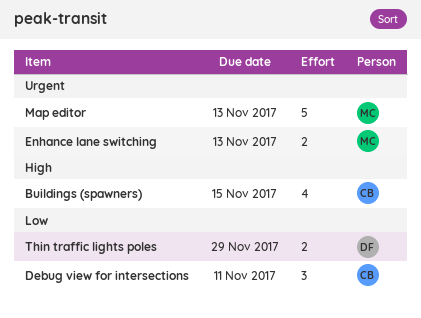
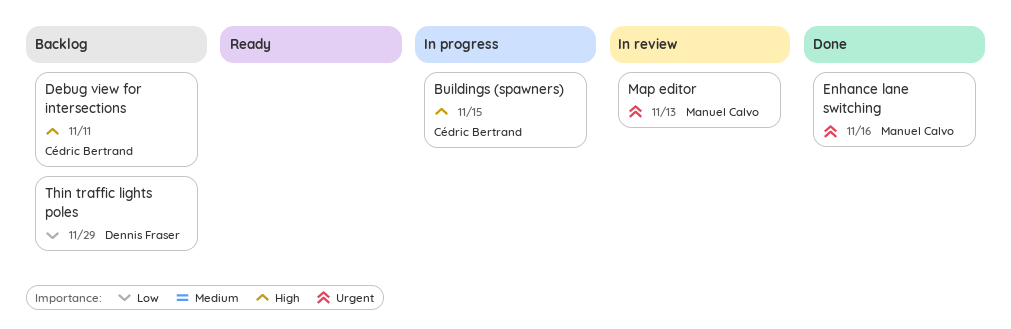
Debug view for intersections, priority: Low -> High
Enhance lane switching, due: Nov 13 -> Nov 16

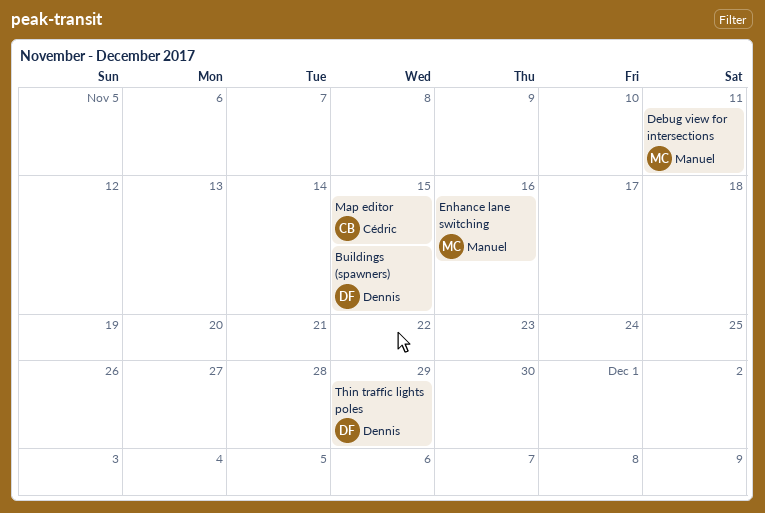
Buildings (spawners), owner: Cédric Bertrand -> Dennis Fraser
Debug view for intersections, owner: Cédric Bertrand -> Manuel Calvo
Map editor, owner: Manuel Calvo -> Cédric Bertrand
Map editor, due: Nov 13 -> Nov 15

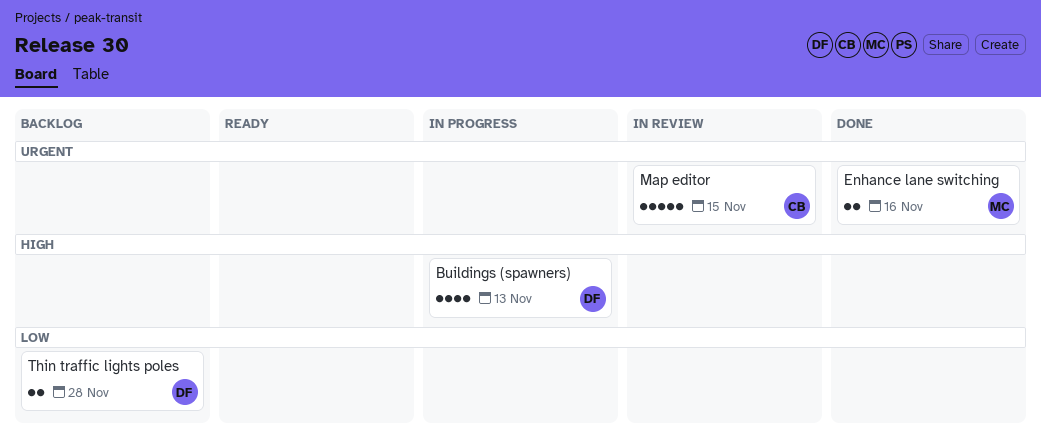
Buildings (spawners), due: Nov 15 -> Nov 13
Debug view for intersections: present -> none
Thin traffic lights poles, due: Nov 29 -> Nov 28

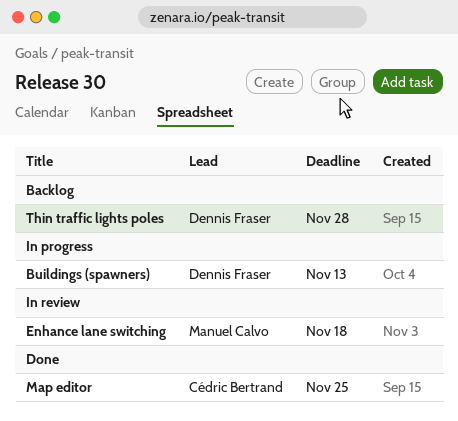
Enhance lane switching, status: Done -> In review
Enhance lane switching, due: Nov 16 -> Nov 18
Map editor, status: In review -> Done
Map editor, due: Nov 15 -> Nov 25

